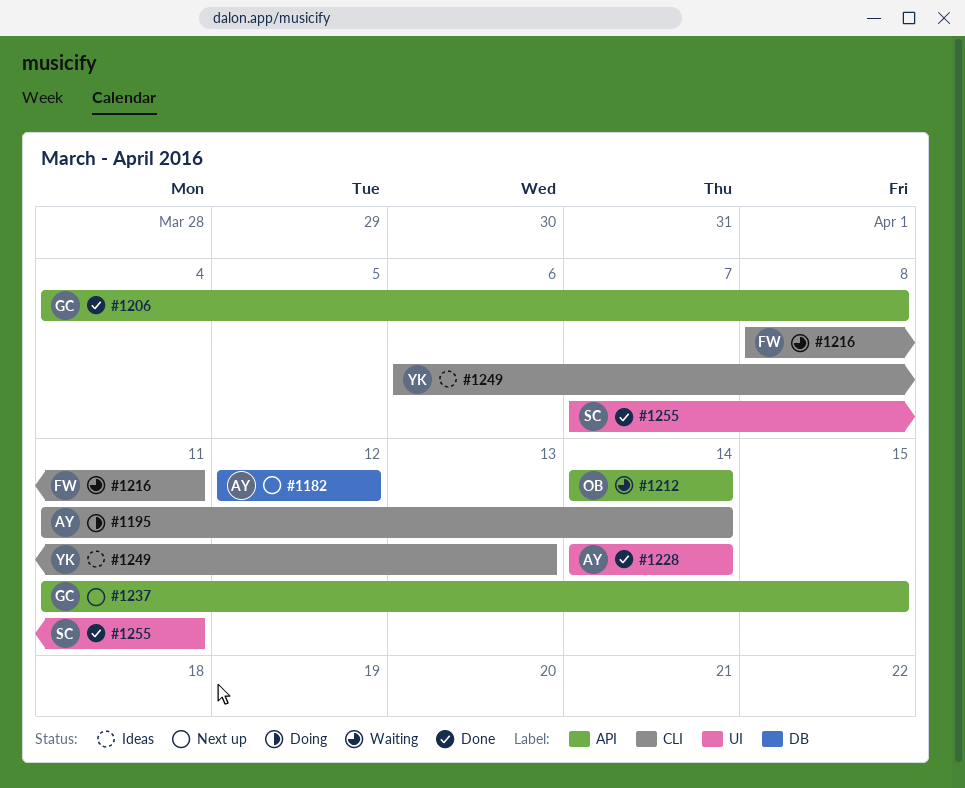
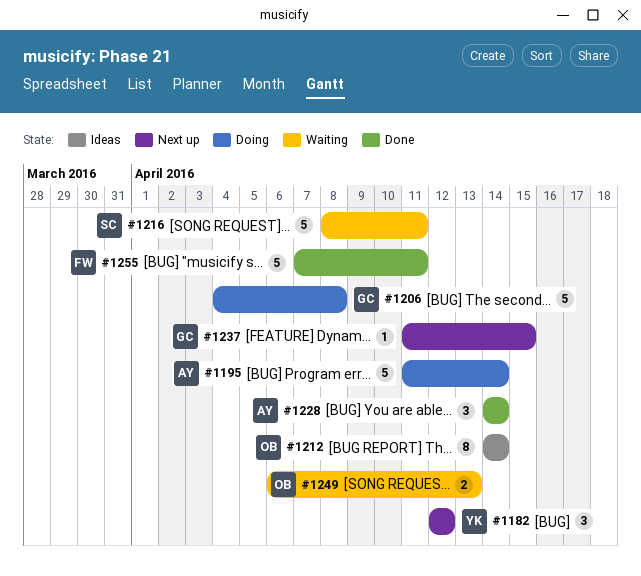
#1182, owner: AY -> YK
#1206, status: Done -> Doing
#1212, status: Waiting -> Ideas
#1216, owner: FW -> SC
#1249, status: Ideas -> Waiting
#1249, owner: YK -> OB
#1255, owner: SC -> FW

